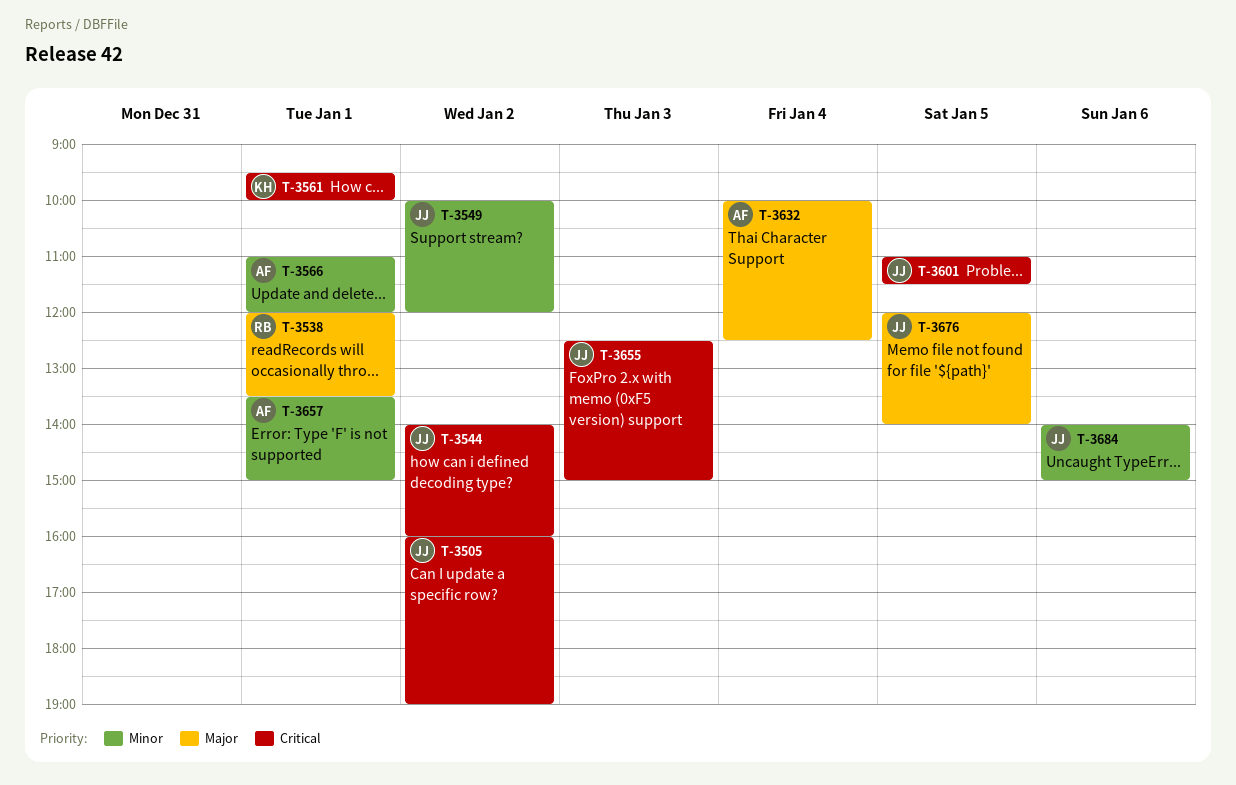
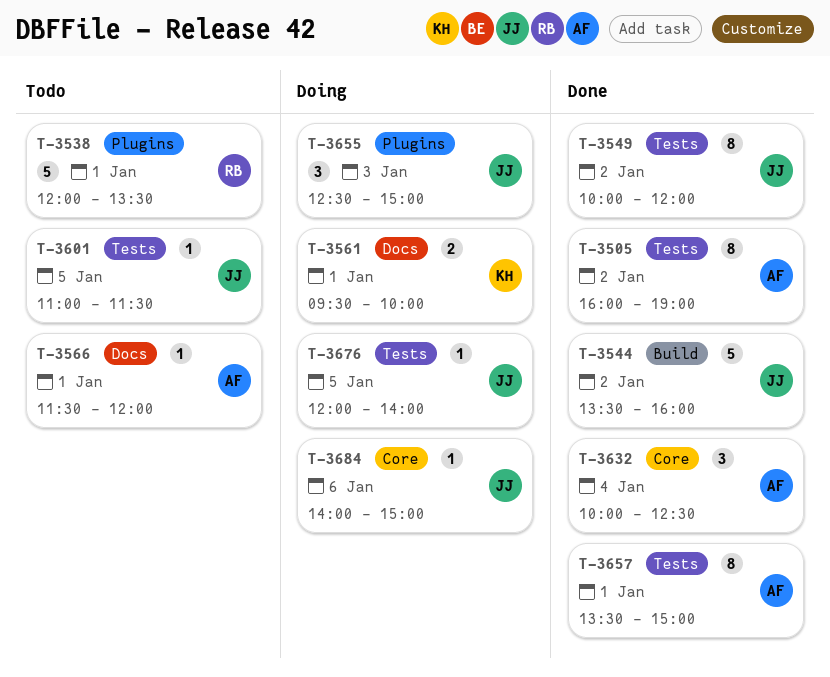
T-3505, owner: JJ -> AF
T-3544, begins: 14:00 -> 13:30
T-3566, begins: 11:00 -> 11:30

